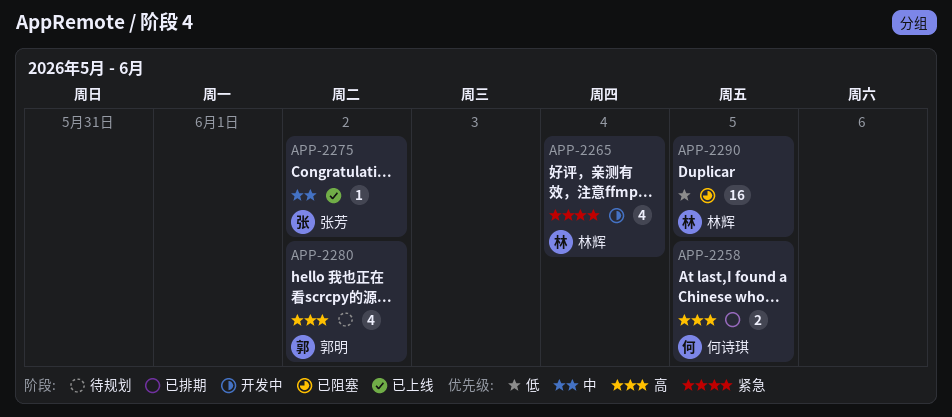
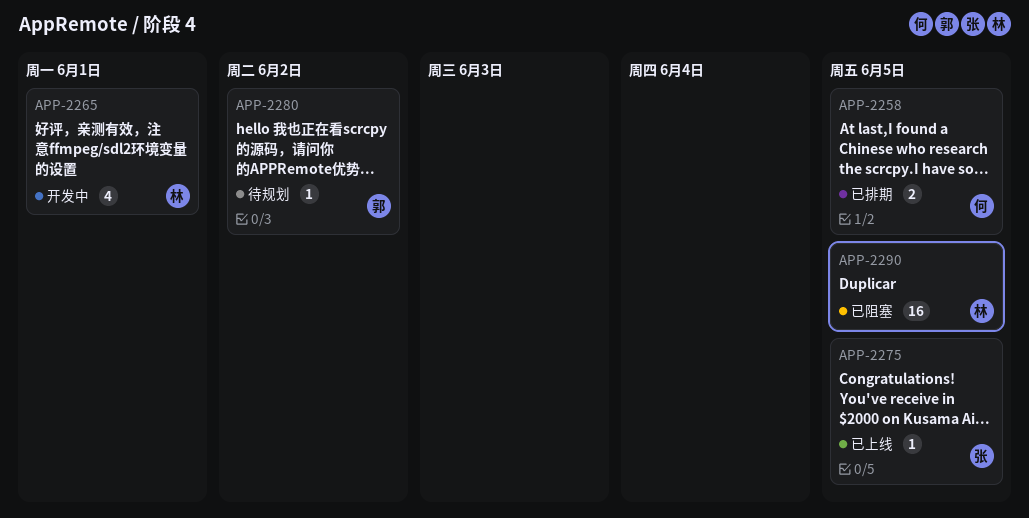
APP-2265, due: Jun 4 -> Jun 1
APP-2275, due: Jun 2 -> Jun 5
APP-2280, estimate: 4 -> 1

